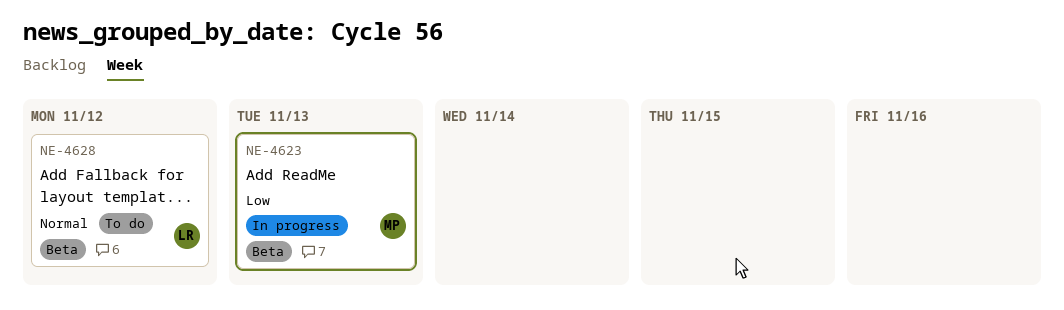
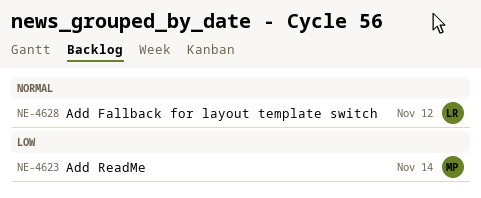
NE-4623, due: Nov 13 -> Nov 14

